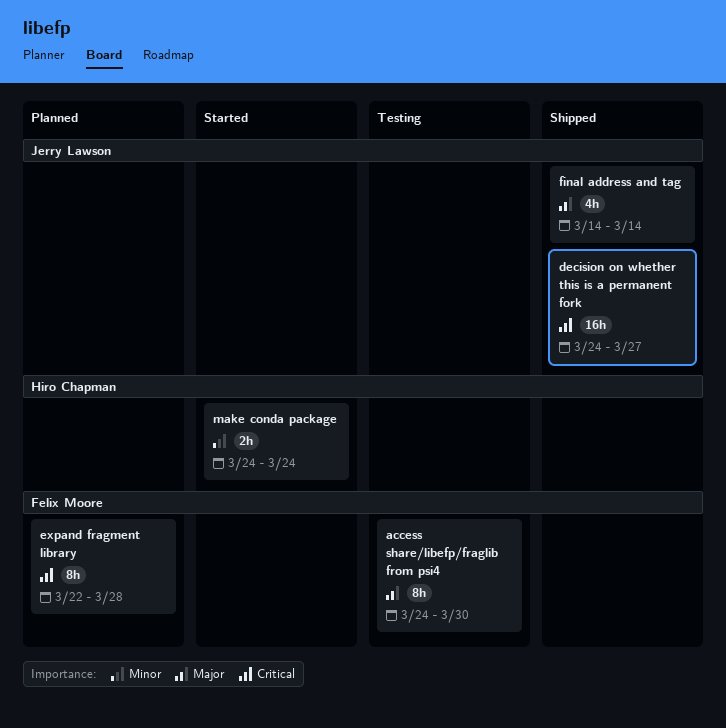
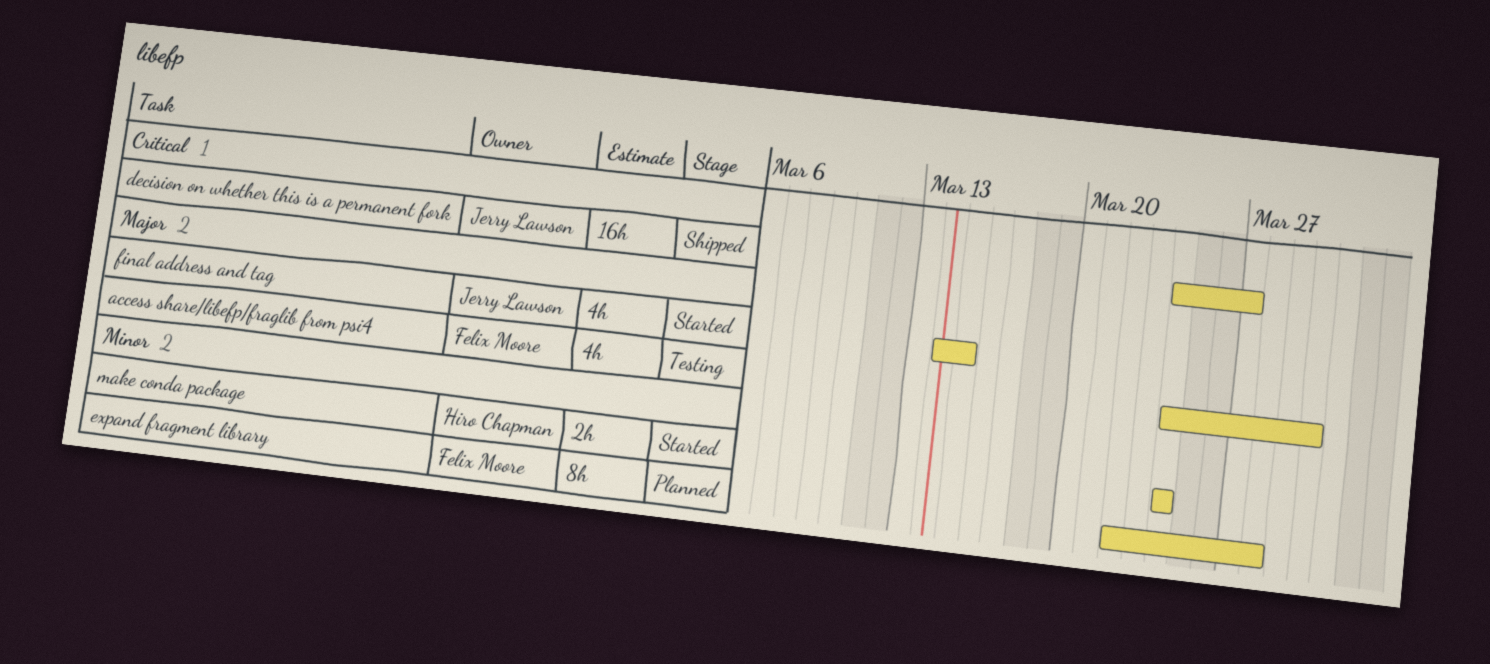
access share/libefp/fraglib from psi4, estimate: 8h -> 4h
expand fragment library, priority: Critical -> Minor
final address and tag, status: Shipped -> Started
final address and tag, due: Mar 14 -> Mar 15

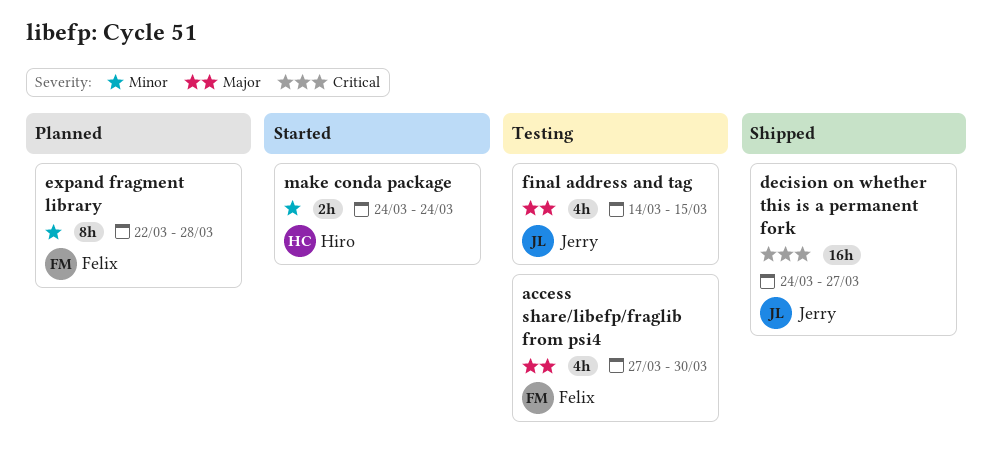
access share/libefp/fraglib from psi4, start: Mar 24 -> Mar 27
final address and tag, status: Started -> Testing

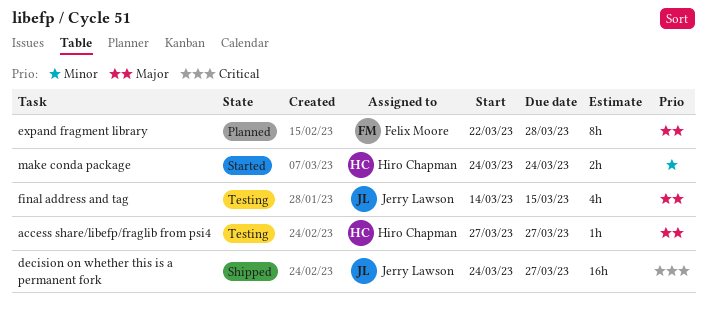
access share/libefp/fraglib from psi4, owner: Felix Moore -> Hiro Chapman
access share/libefp/fraglib from psi4, estimate: 4h -> 1h
access share/libefp/fraglib from psi4, due: Mar 30 -> Mar 27
expand fragment library, priority: Minor -> Major

